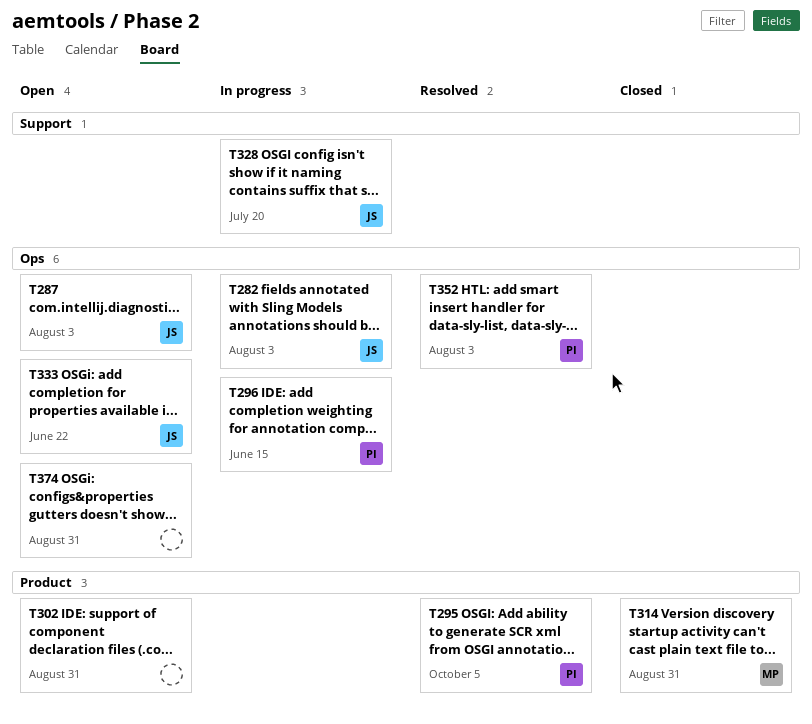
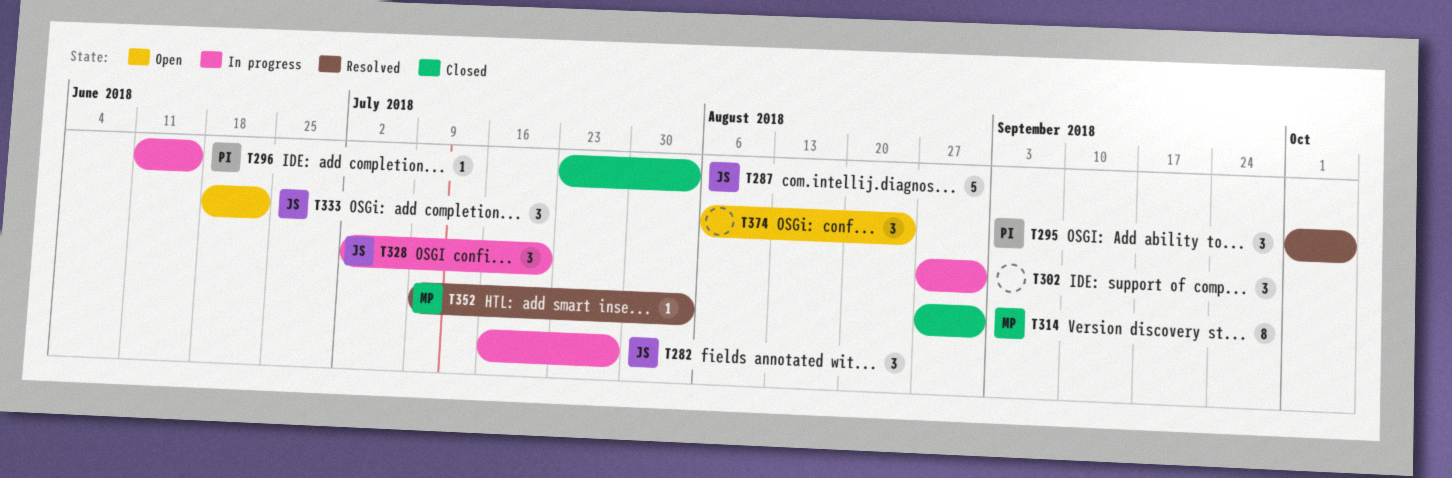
T282, due: Aug 3 -> Jul 27
T287, status: Open -> Closed
T302, status: Open -> In progress
T352, owner: PI -> MP
T374, due: Aug 31 -> Aug 24

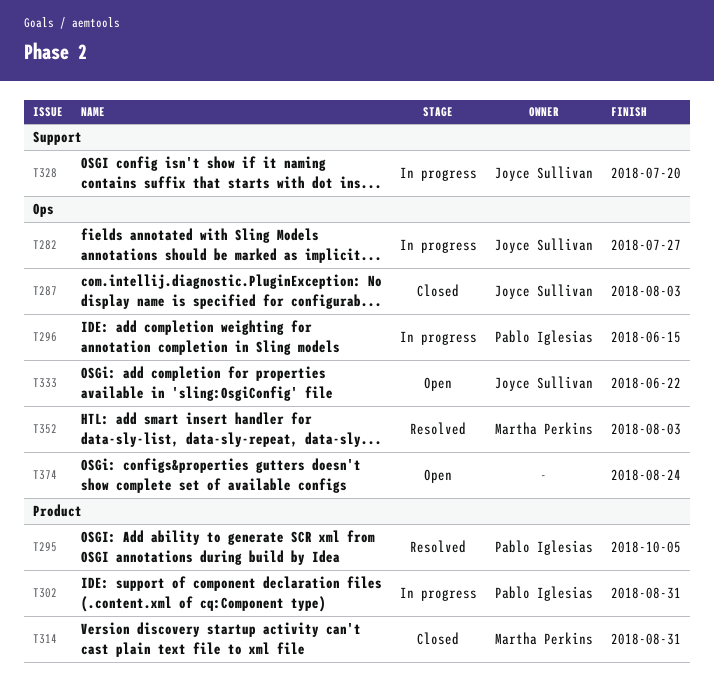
T302, owner: none -> Pablo Iglesias

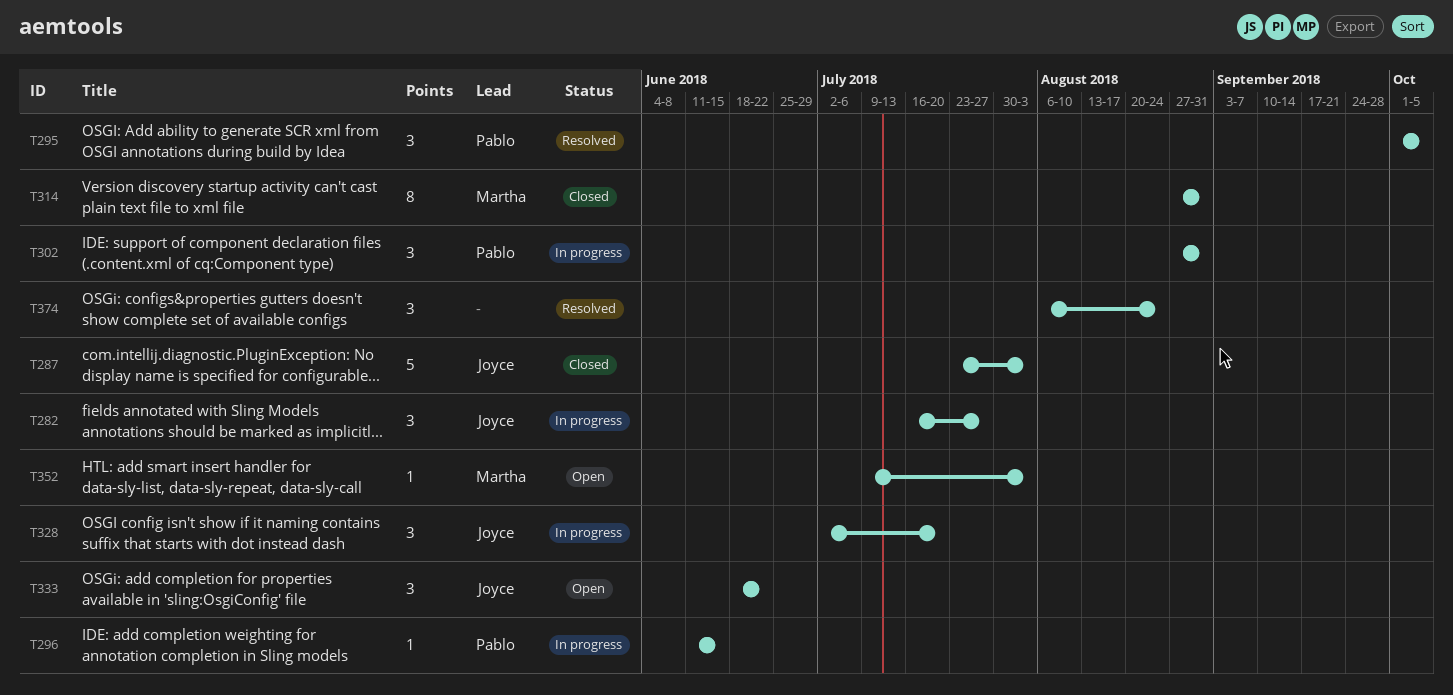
T352, status: Resolved -> Open
T374, status: Open -> Resolved

